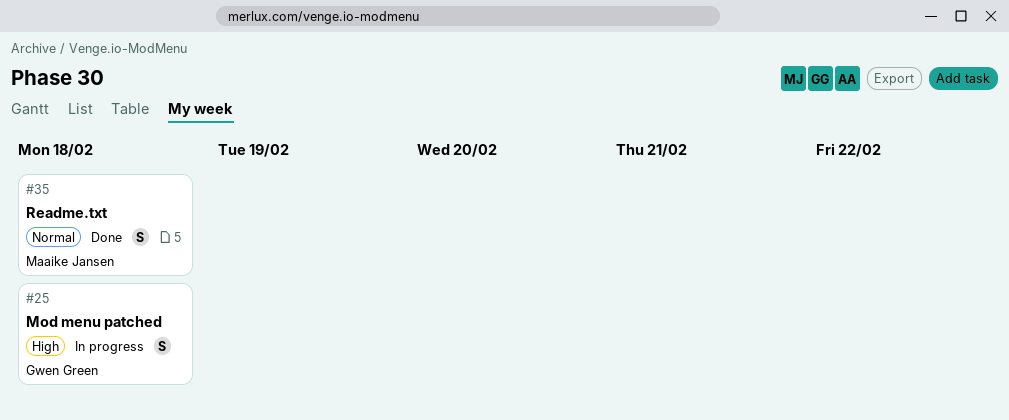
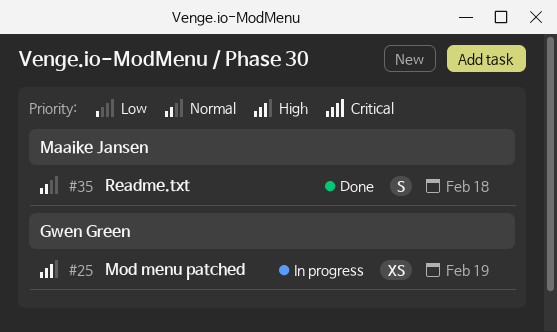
#25, estimate: S -> XS
#25, due: Feb 18 -> Feb 19

